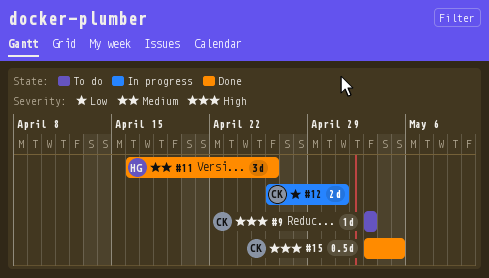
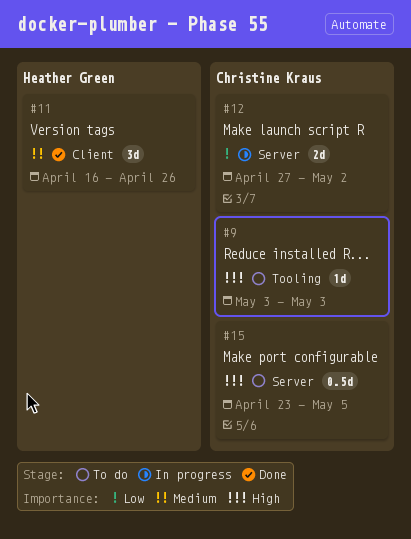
#12, start: Apr 26 -> Apr 27
#12, due: May 1 -> May 2
#15, status: Done -> To do
#15, start: May 3 -> Apr 23

